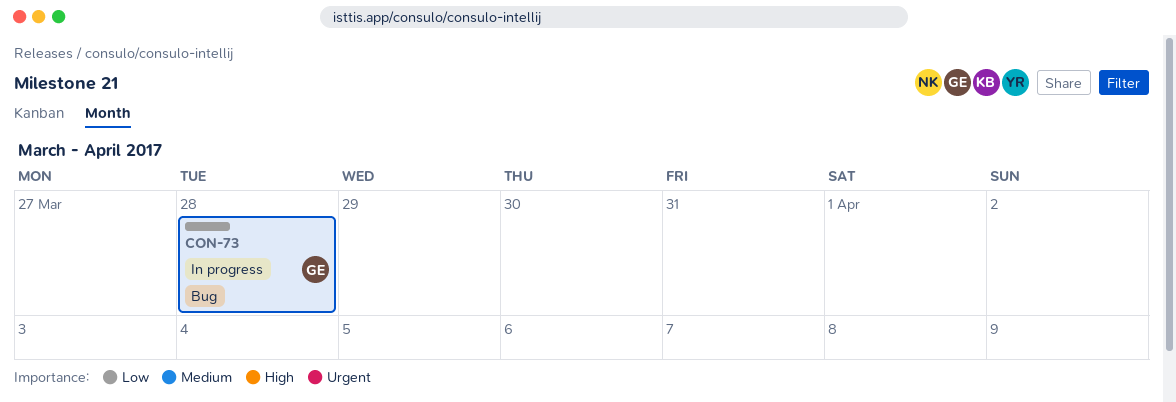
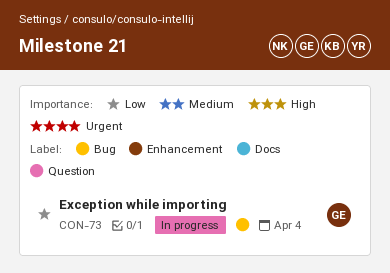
CON-73, due: Mar 28 -> Apr 4

